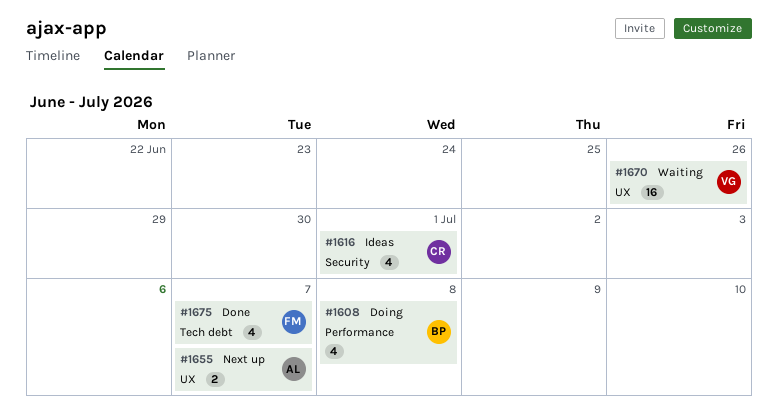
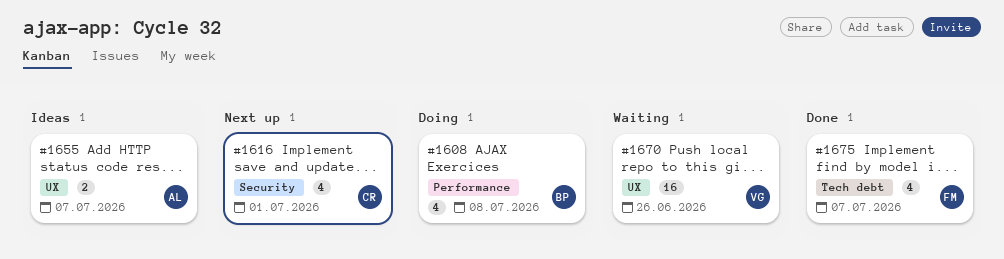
#1616, status: Ideas -> Next up
#1655, status: Next up -> Ideas

